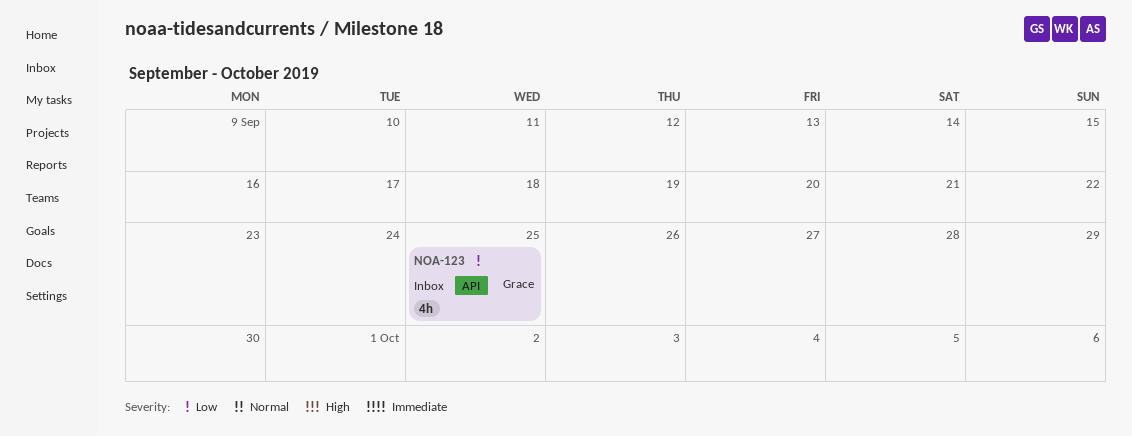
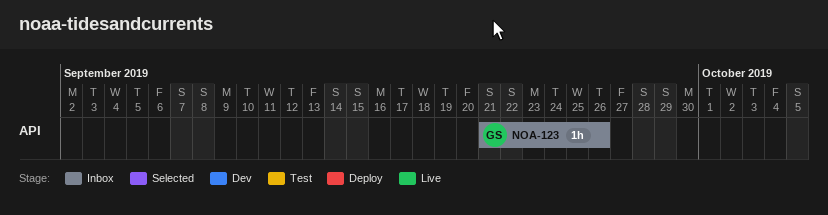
NOA-123, estimate: 4h -> 1h
NOA-123, due: Sep 25 -> Sep 26

